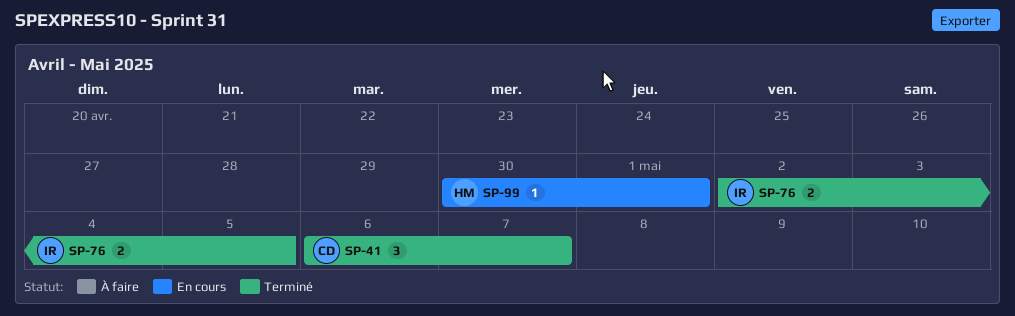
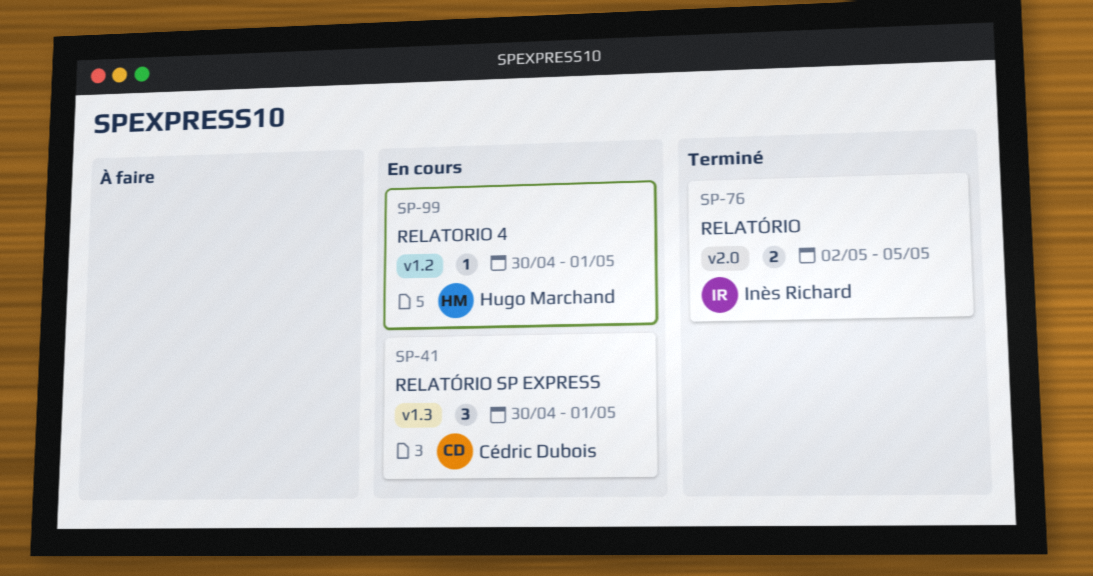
SP-41, status: Terminé -> En cours
SP-41, start: May 6 -> Apr 30
SP-41, due: May 7 -> May 1

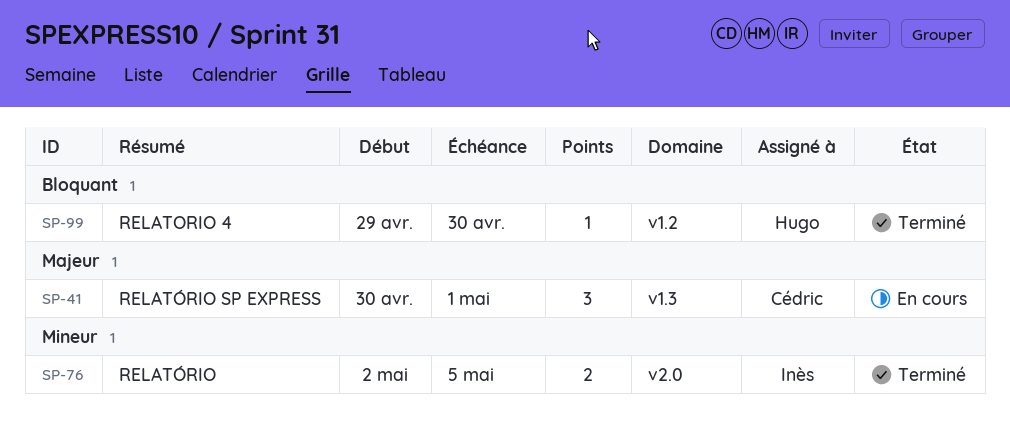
SP-99, status: En cours -> Terminé
SP-99, start: Apr 30 -> Apr 29
SP-99, due: May 1 -> Apr 30

